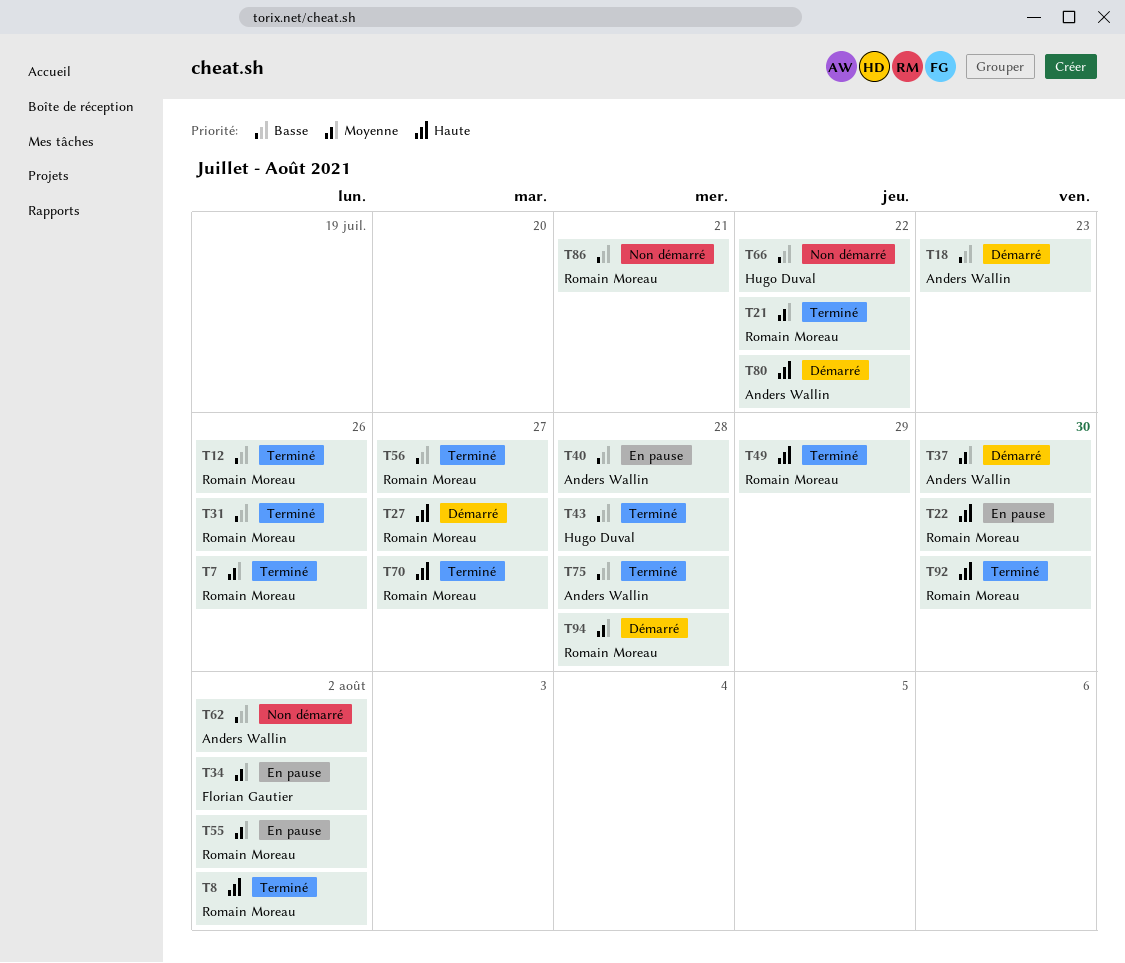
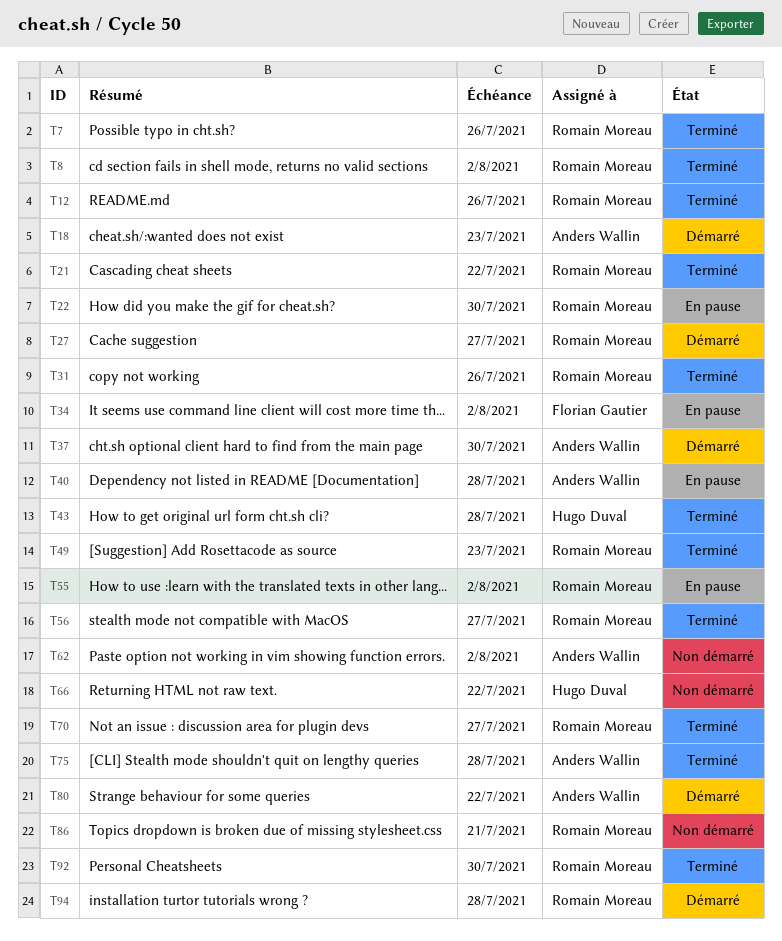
T49, due: Jul 29 -> Jul 23

